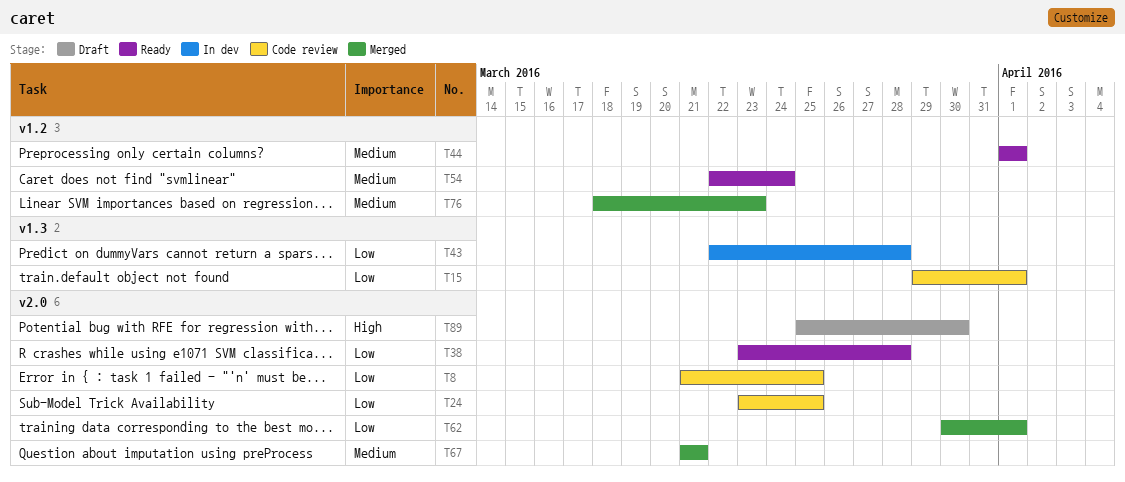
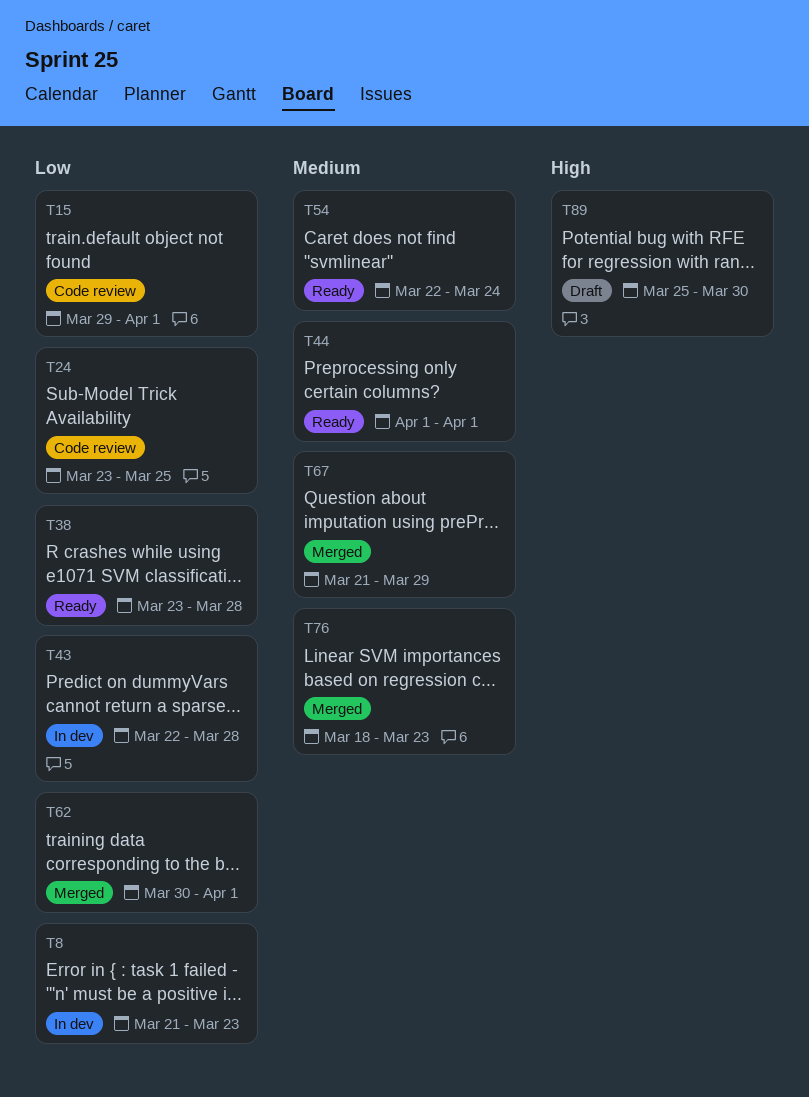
T8, status: Code review -> In dev
T8, due: Mar 25 -> Mar 23
T67, due: Mar 21 -> Mar 29

